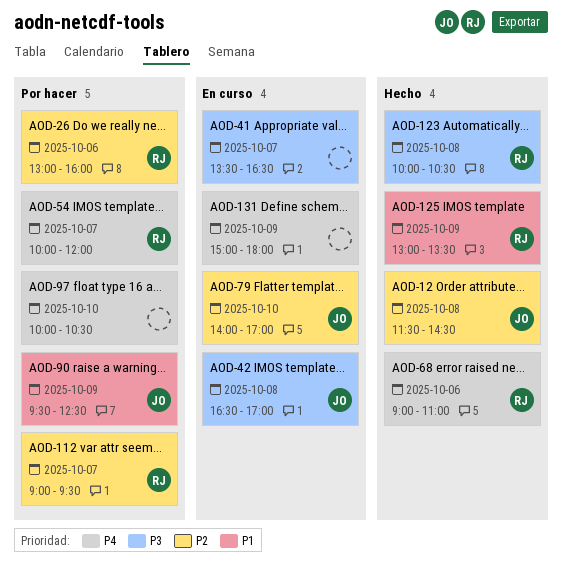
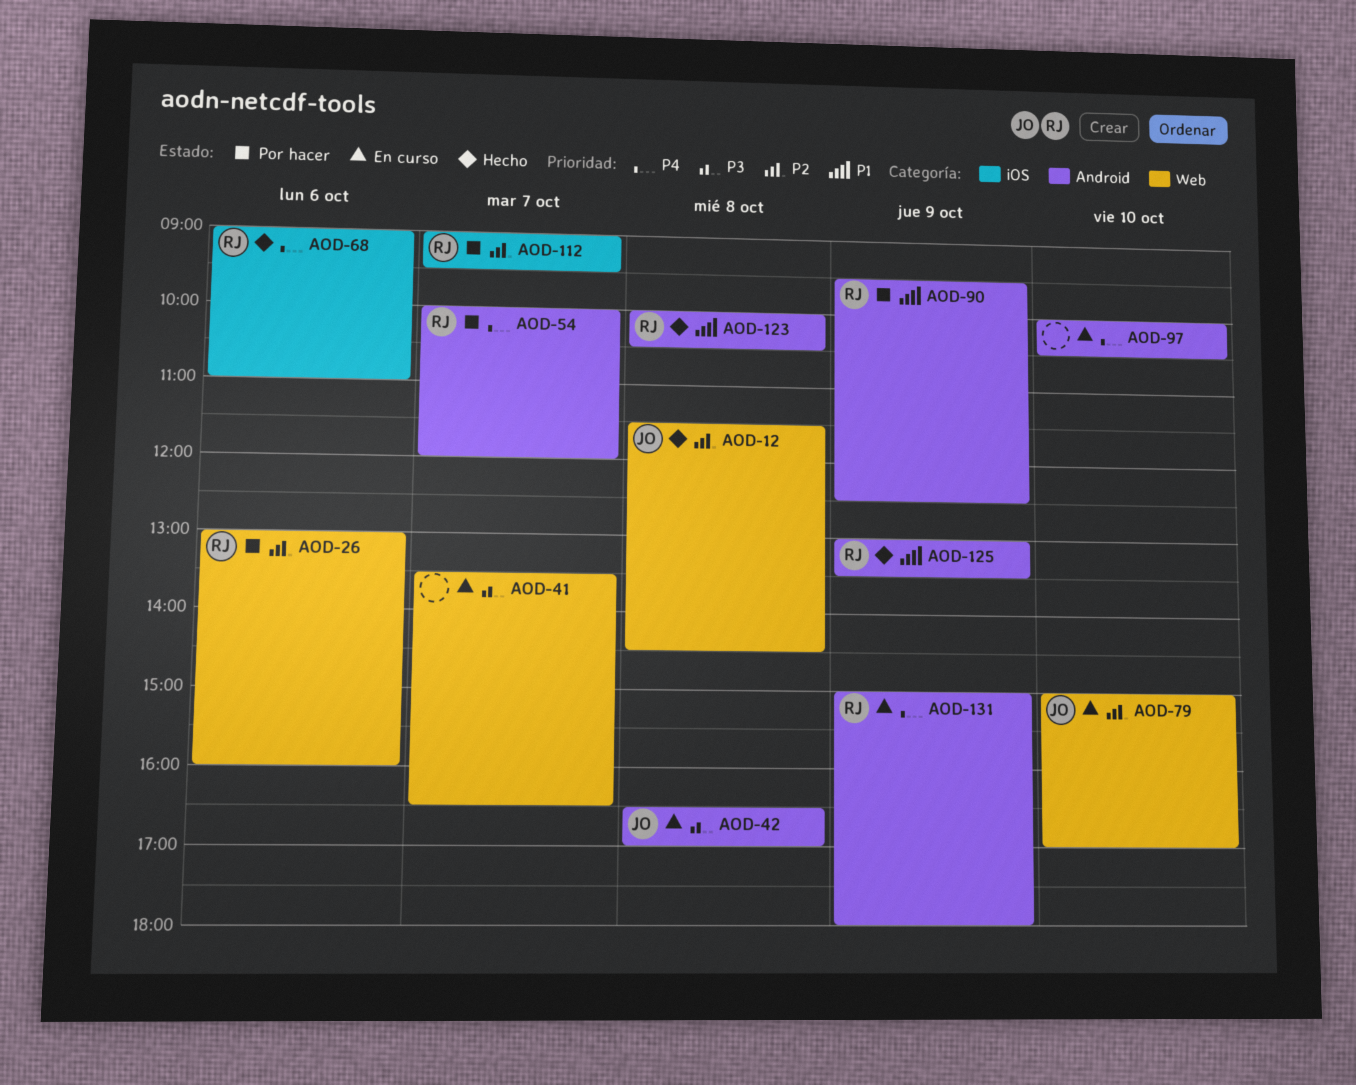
AOD-79, begins: 14:00 -> 15:00
AOD-90, owner: JO -> RJ
AOD-97, status: Por hacer -> En curso
AOD-123, priority: P3 -> P1
AOD-131, owner: none -> RJ

